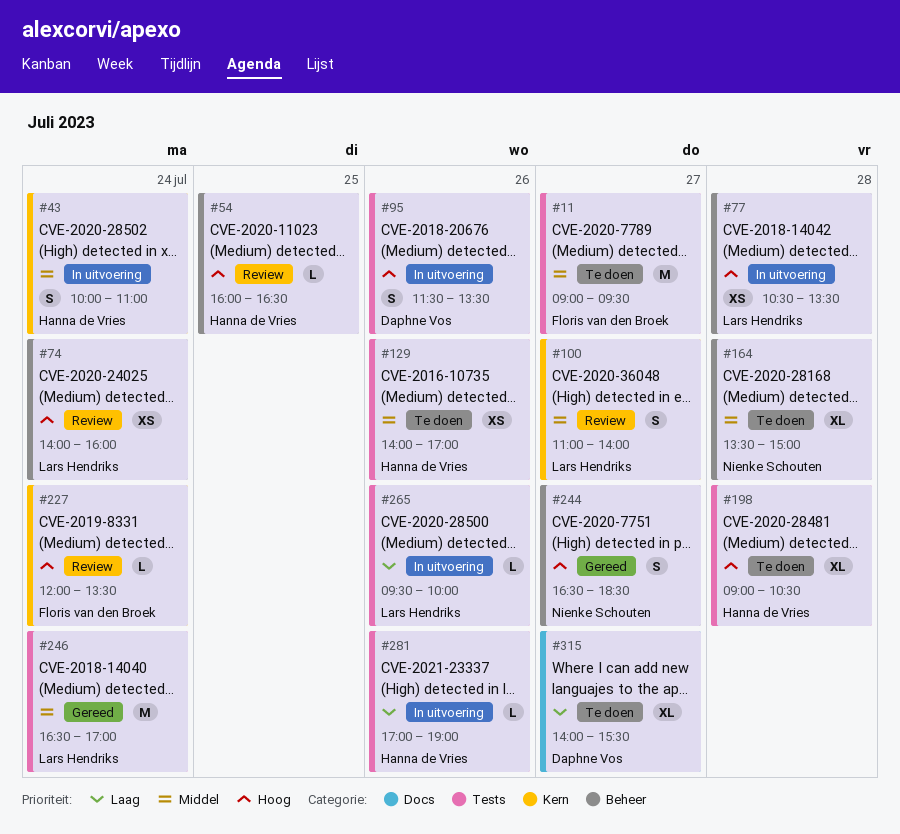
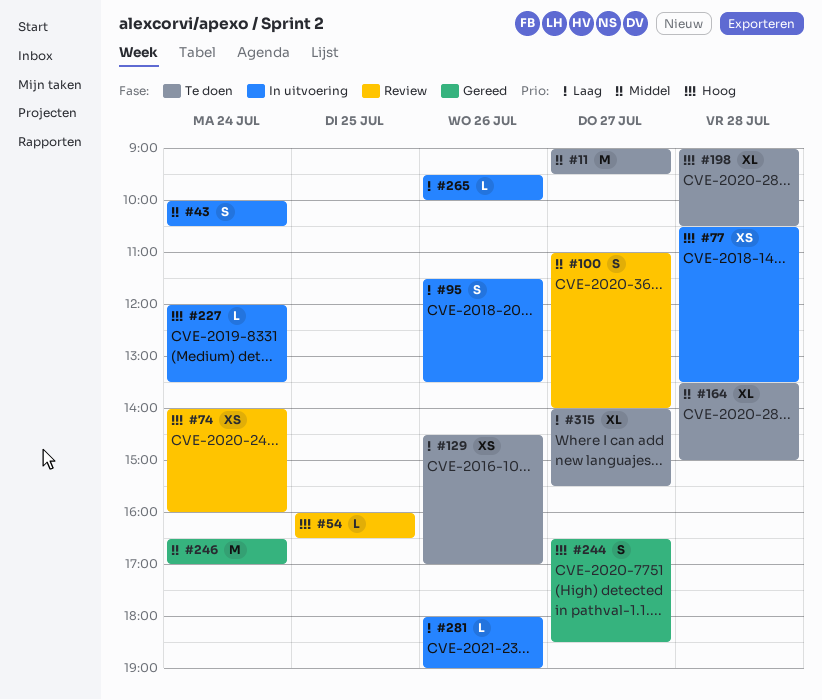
#43, ends: 11:00 -> 10:30
#95, priority: Hoog -> Laag
#129, priority: Middel -> Laag
#129, begins: 14:00 -> 14:30
#227, status: Review -> In uitvoering
#281, begins: 17:00 -> 18:00

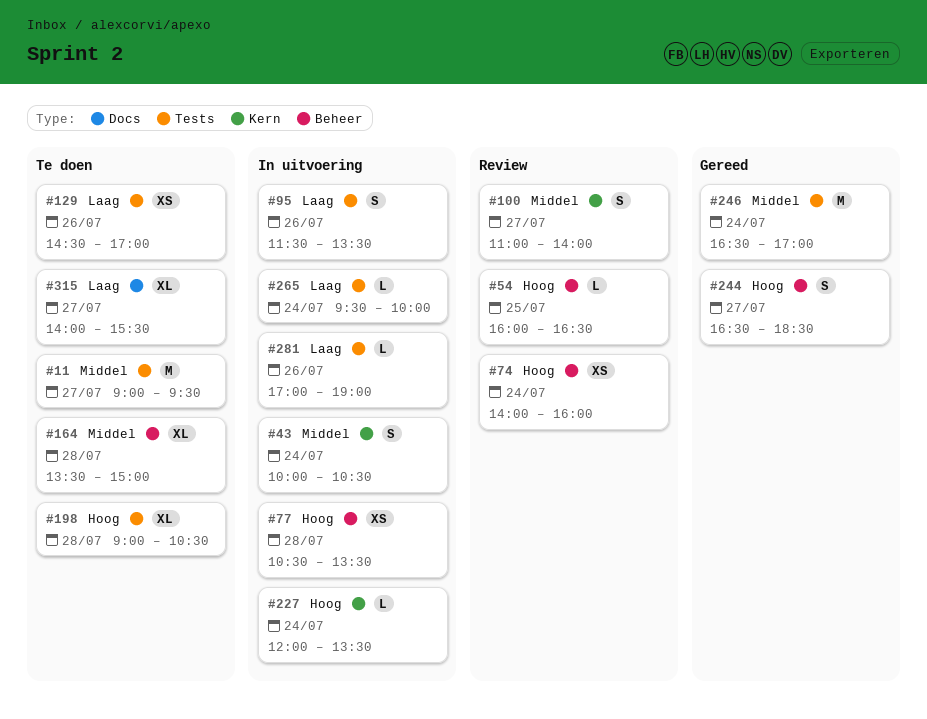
#265, day: Jul 26 -> Jul 24
#281, begins: 18:00 -> 17:00

